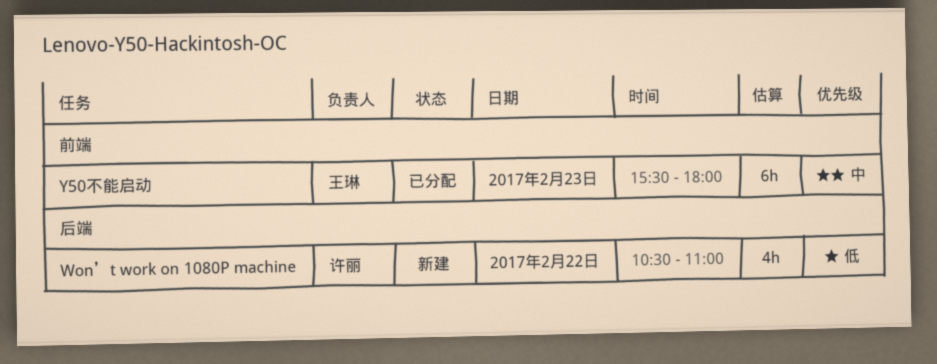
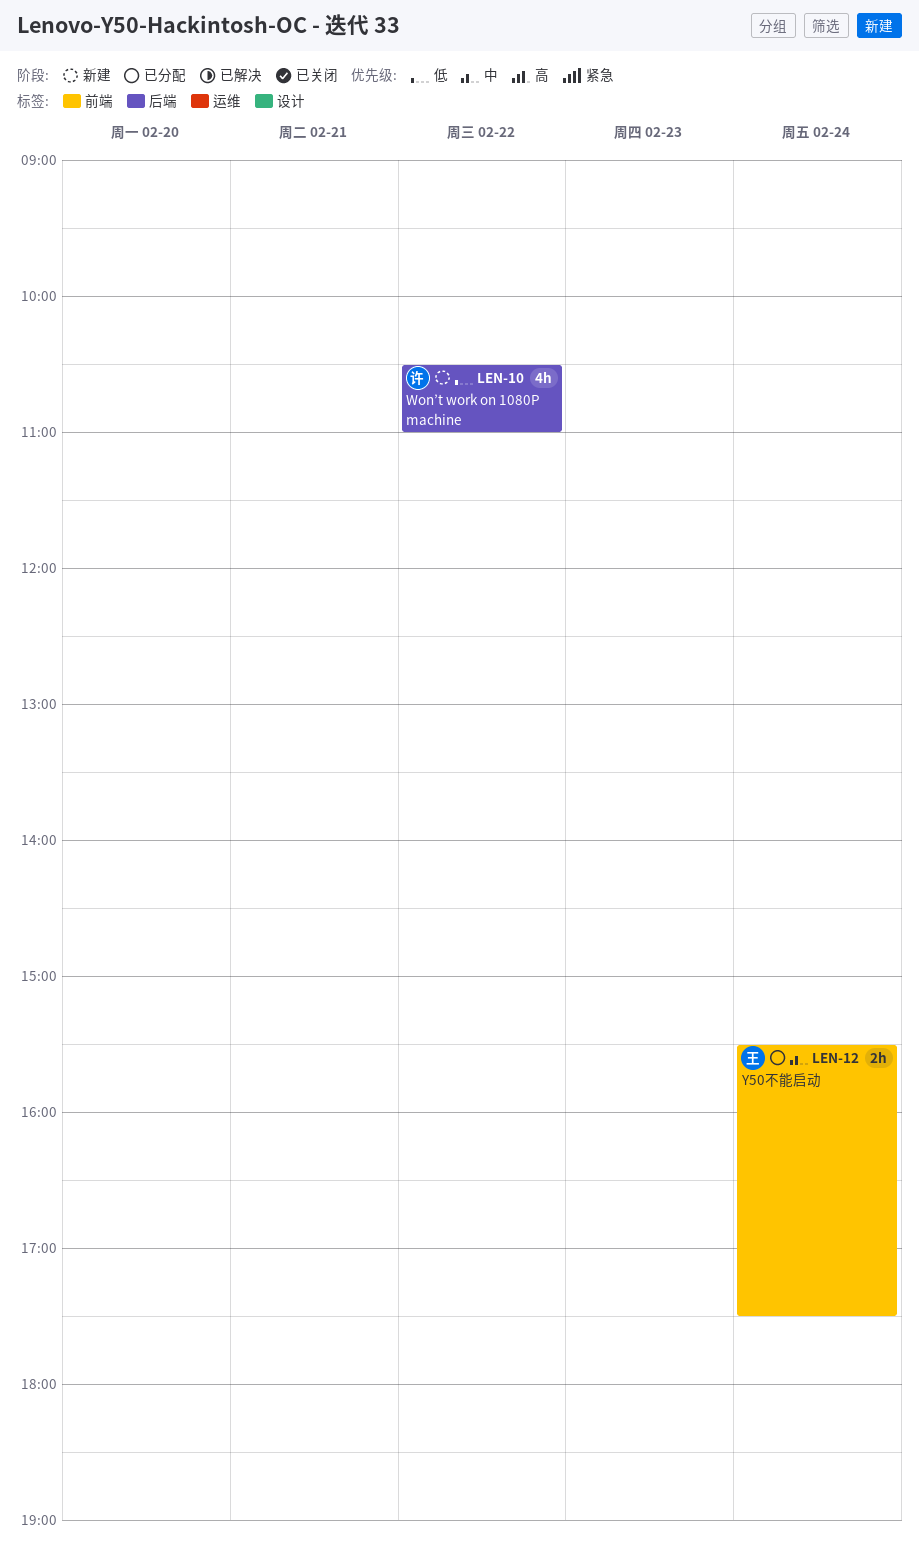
Y50不能启动, estimate: 6h -> 2h
Y50不能启动, day: Feb 23 -> Feb 24
Y50不能启动, ends: 18:00 -> 17:30

